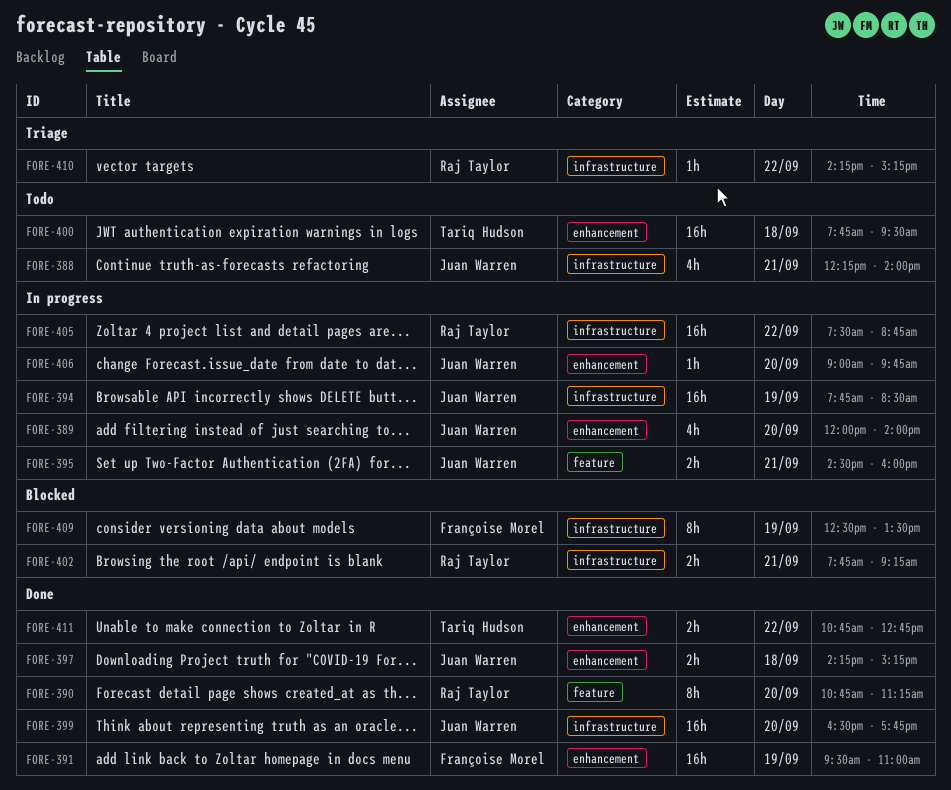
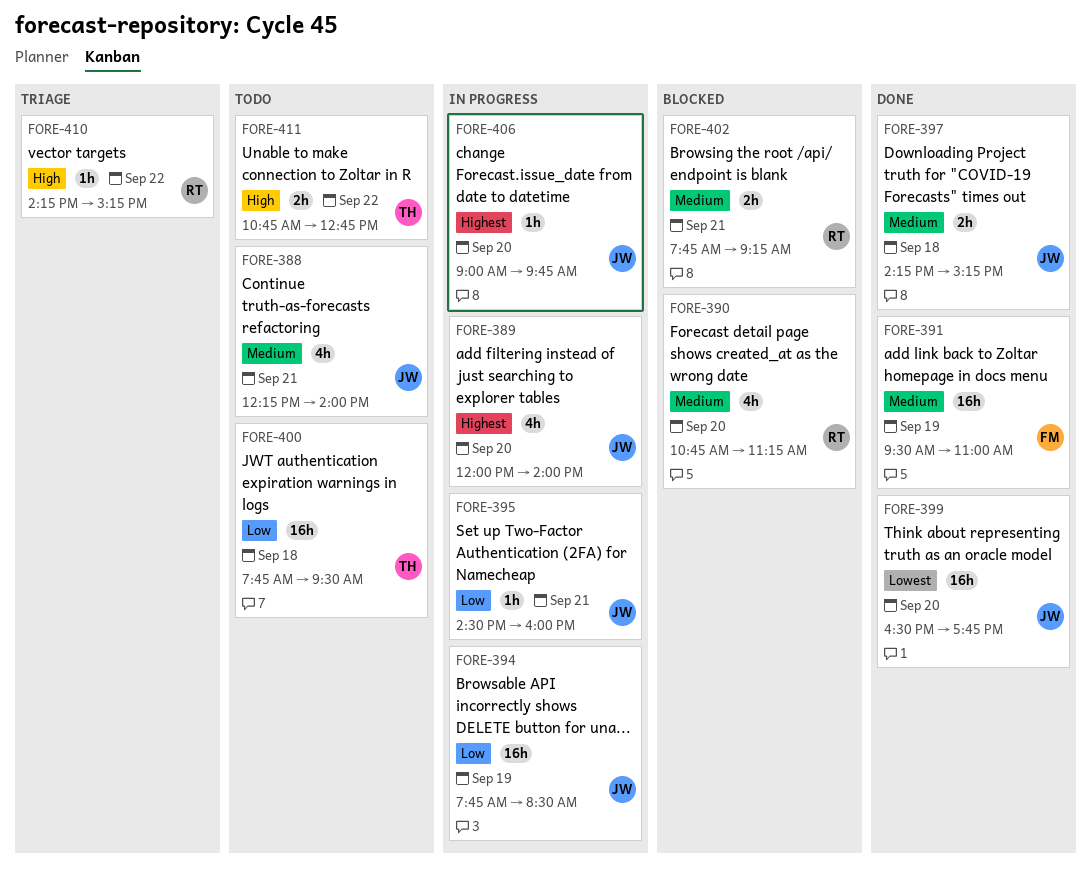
FORE-390, status: Done -> Blocked
FORE-390, estimate: 8h -> 4h
FORE-395, estimate: 2h -> 1h
FORE-405: present -> none
FORE-409: present -> none
FORE-411, status: Done -> Todo

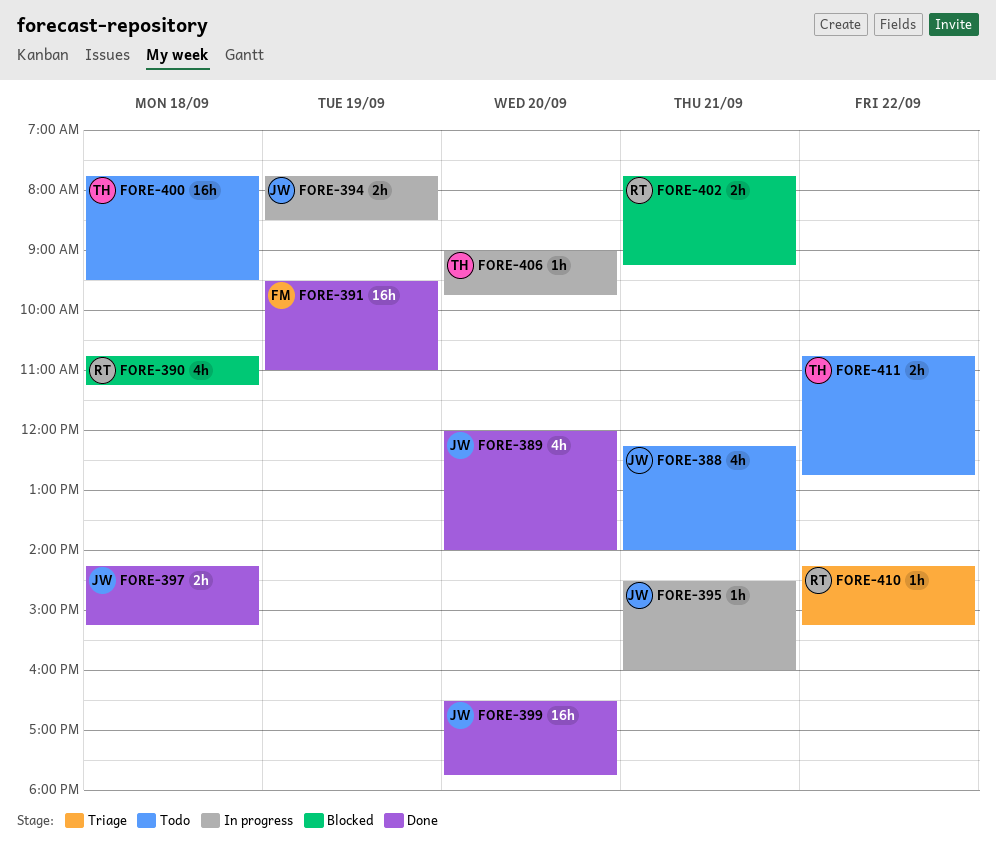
FORE-389, status: In progress -> Done
FORE-390, day: Sep 20 -> Sep 18
FORE-394, estimate: 16h -> 2h
FORE-406, owner: JW -> TH

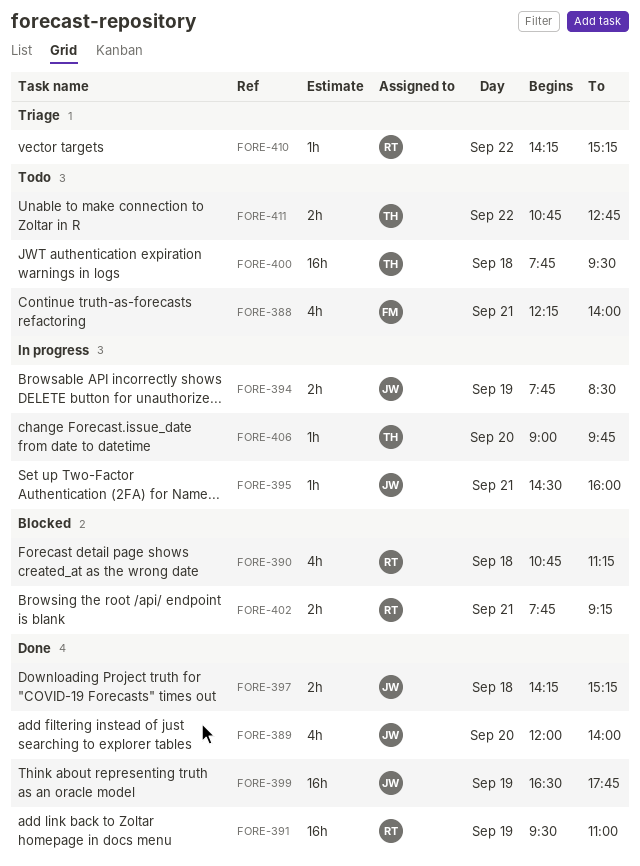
FORE-388, owner: JW -> FM
FORE-391, owner: FM -> RT
FORE-399, day: Sep 20 -> Sep 19

